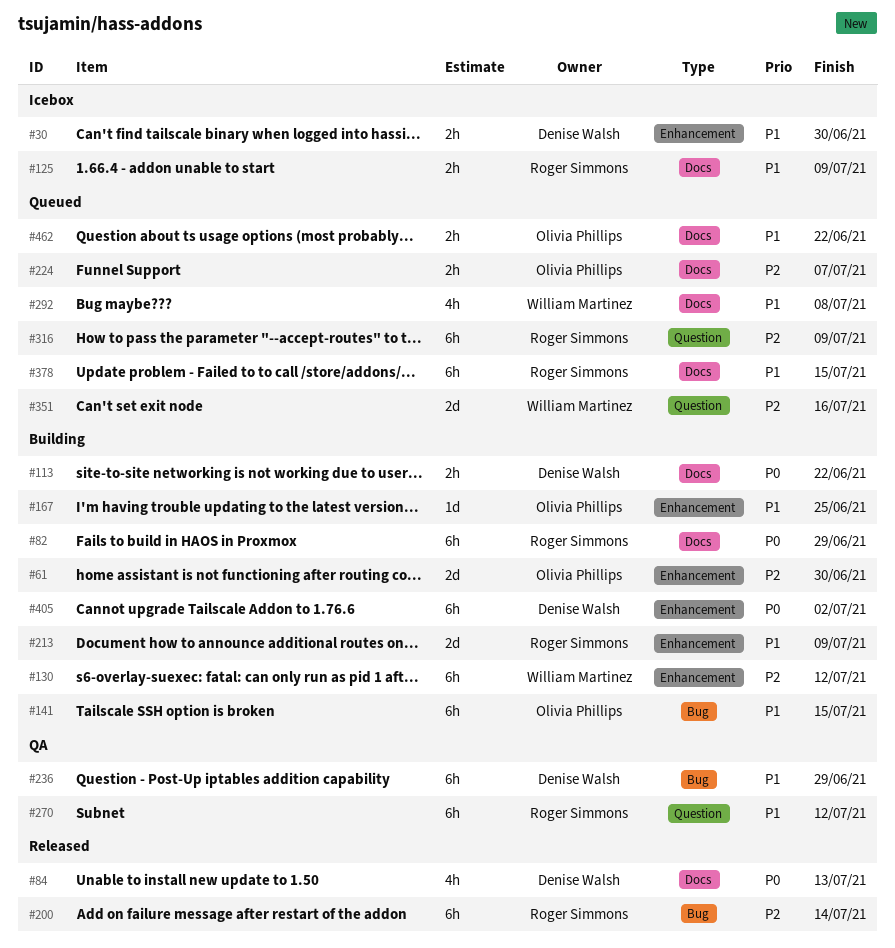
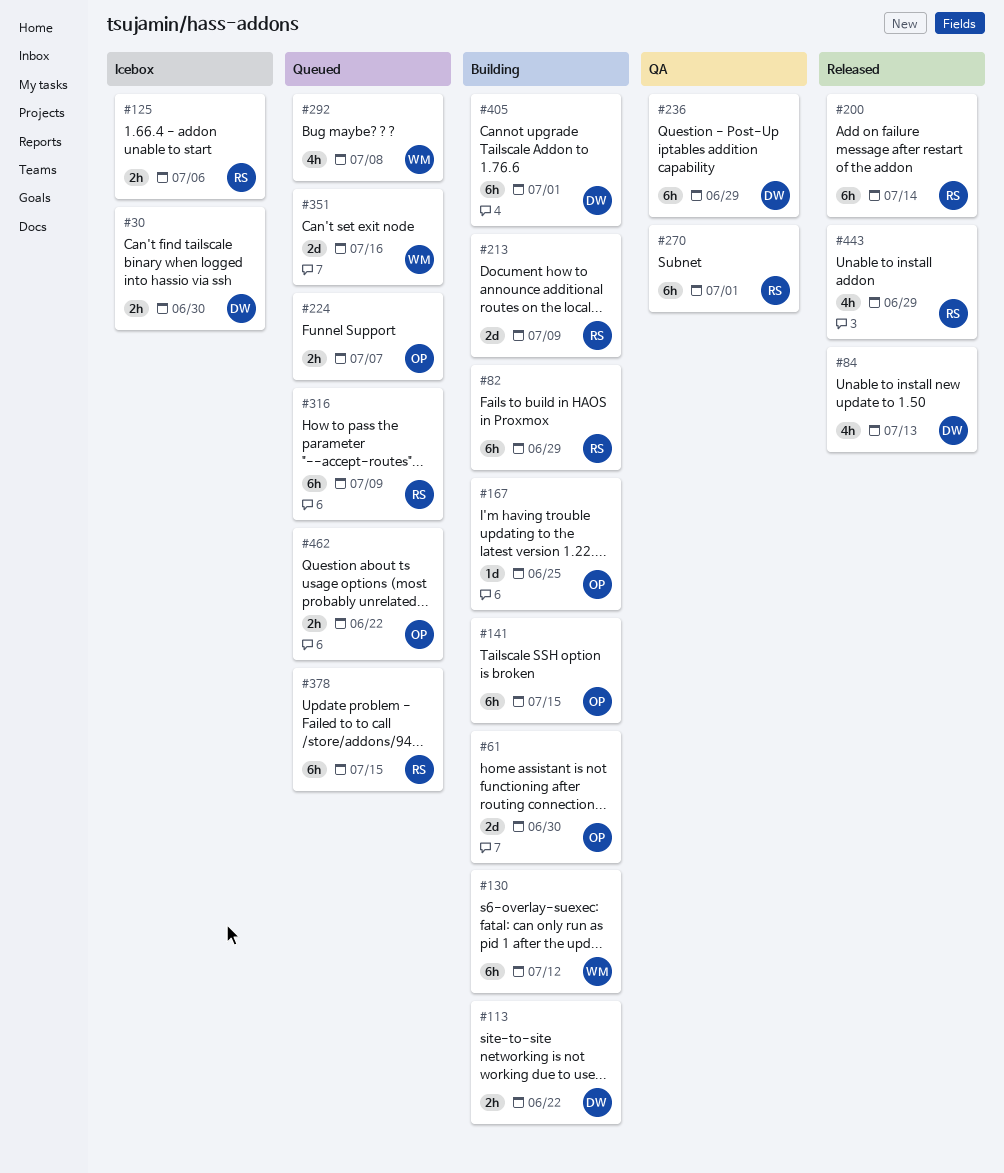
#125, due: Jul 9 -> Jul 6
#270, due: Jul 12 -> Jul 1
#405, due: Jul 2 -> Jul 1
#443: none -> present

